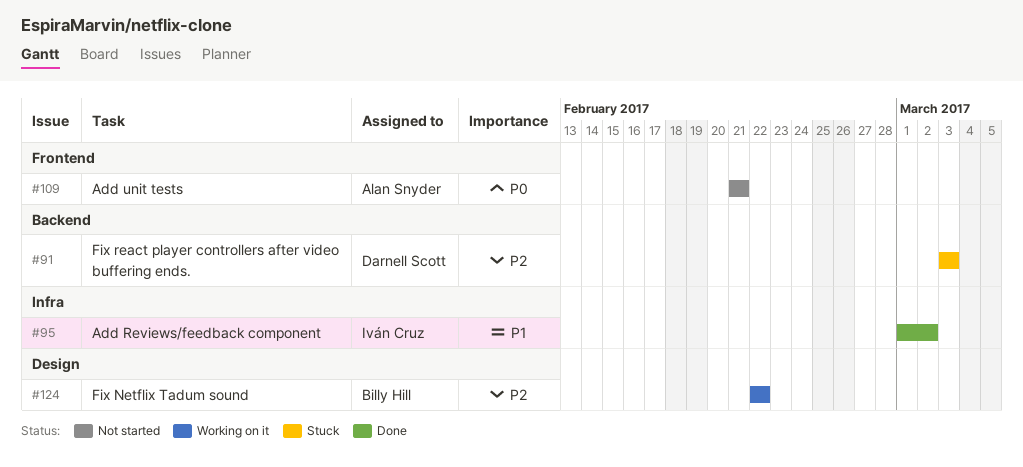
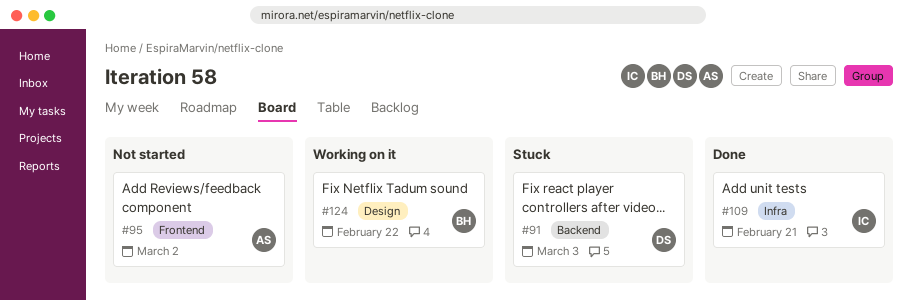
#95, status: Done -> Not started
#95, owner: Iván Cruz -> Alan Snyder
#95, label: Infra -> Frontend
#109, status: Not started -> Done
#109, owner: Alan Snyder -> Iván Cruz
#109, label: Frontend -> Infra

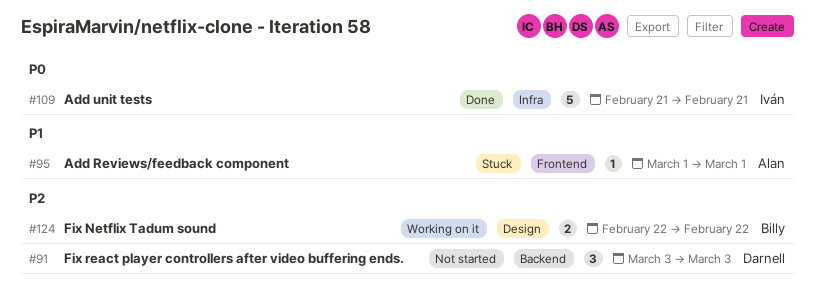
#91, status: Stuck -> Not started
#95, status: Not started -> Stuck
#95, due: Mar 2 -> Mar 1

